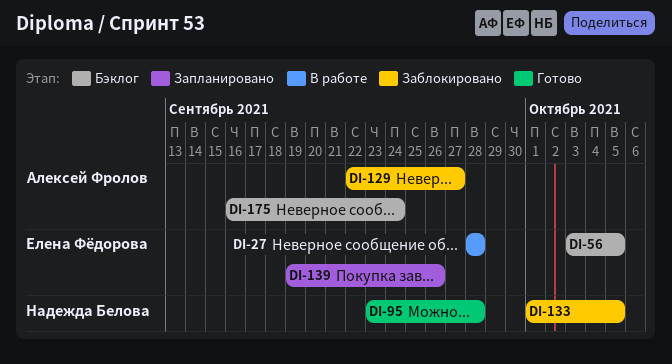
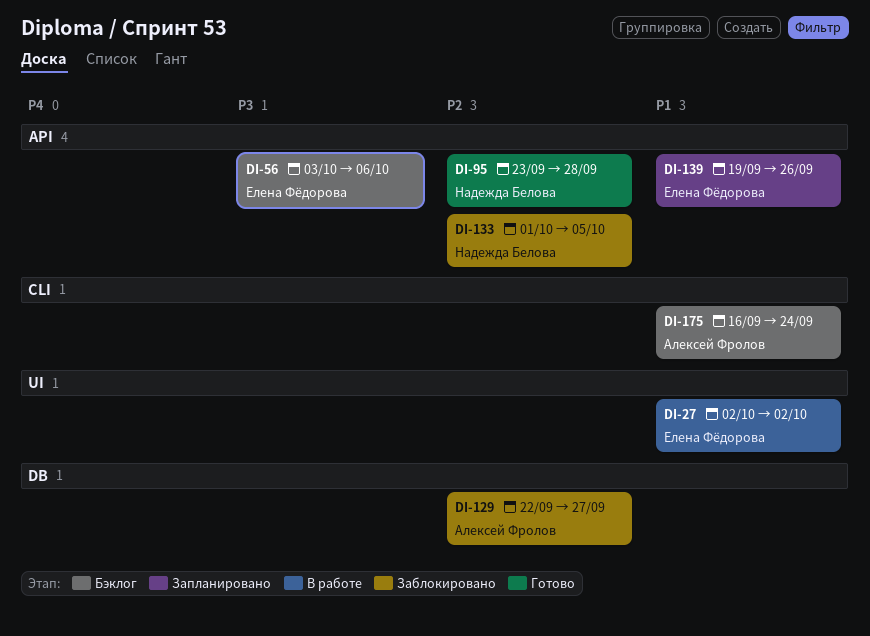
DI-27, start: Sep 28 -> Oct 2
DI-27, due: Sep 28 -> Oct 2
DI-56, due: Oct 5 -> Oct 6

